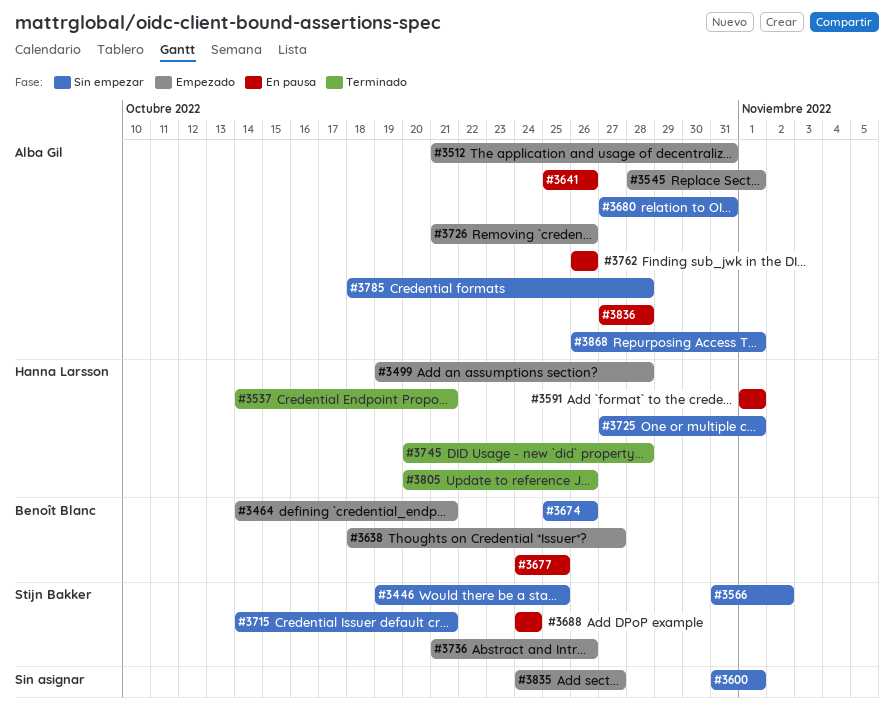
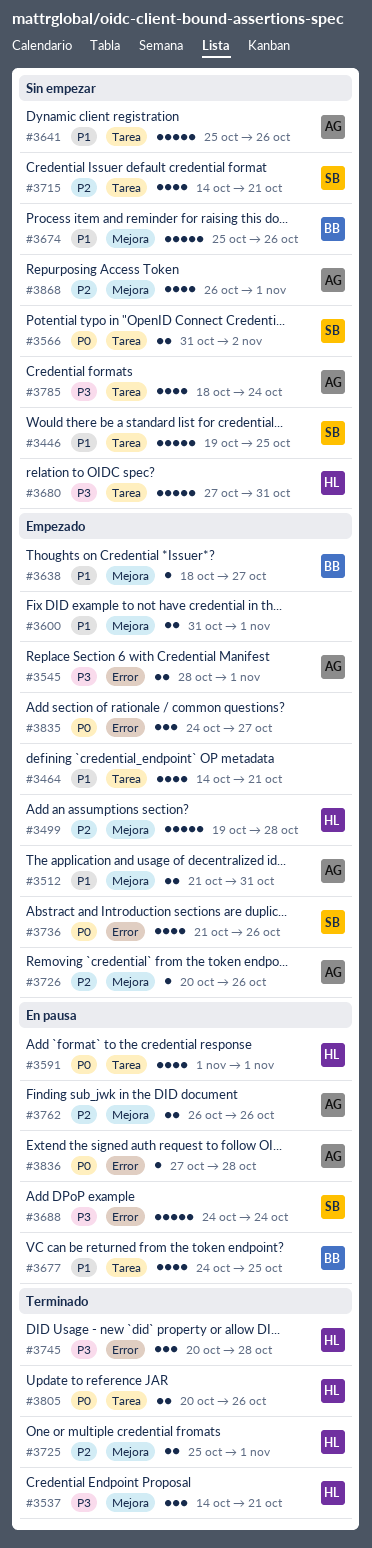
#3464, owner: Benoît Blanc -> none
#3600, status: Sin empezar -> Empezado
#3641, status: En pausa -> Sin empezar
#3680, owner: Alba Gil -> Hanna Larsson
#3725, status: Sin empezar -> Terminado
#3725, start: Oct 27 -> Oct 25
#3726, start: Oct 21 -> Oct 20
#3785, due: Oct 28 -> Oct 24

